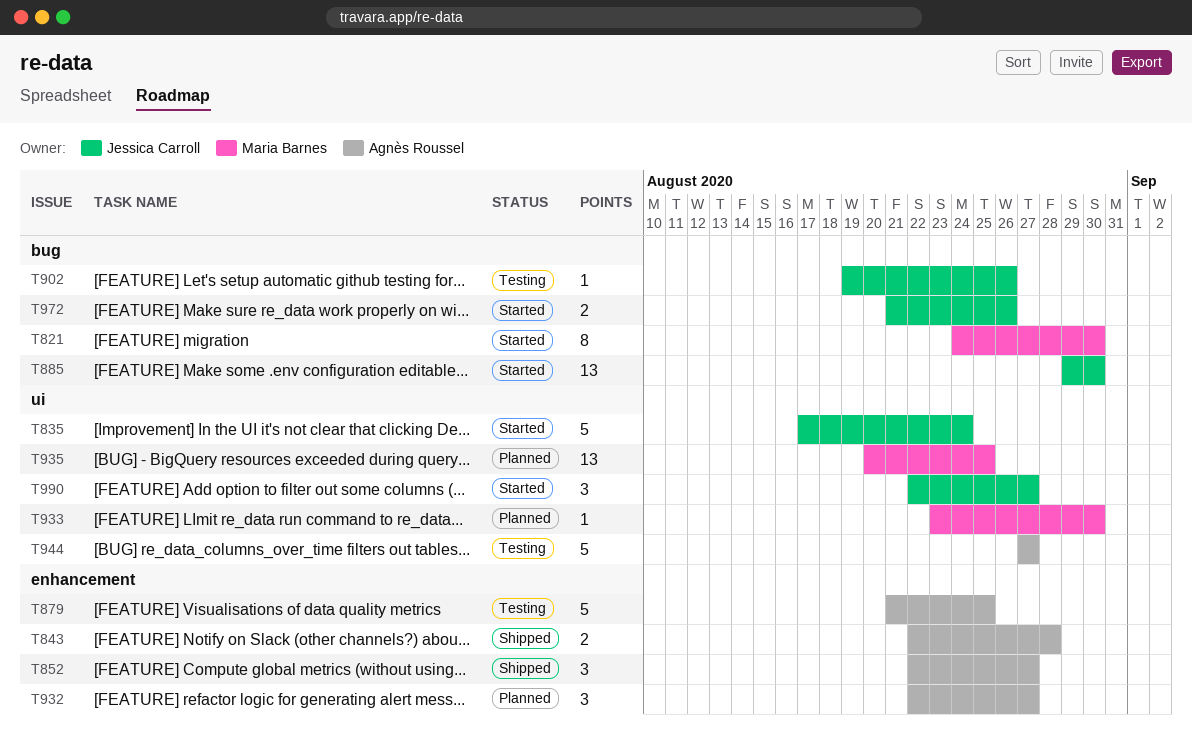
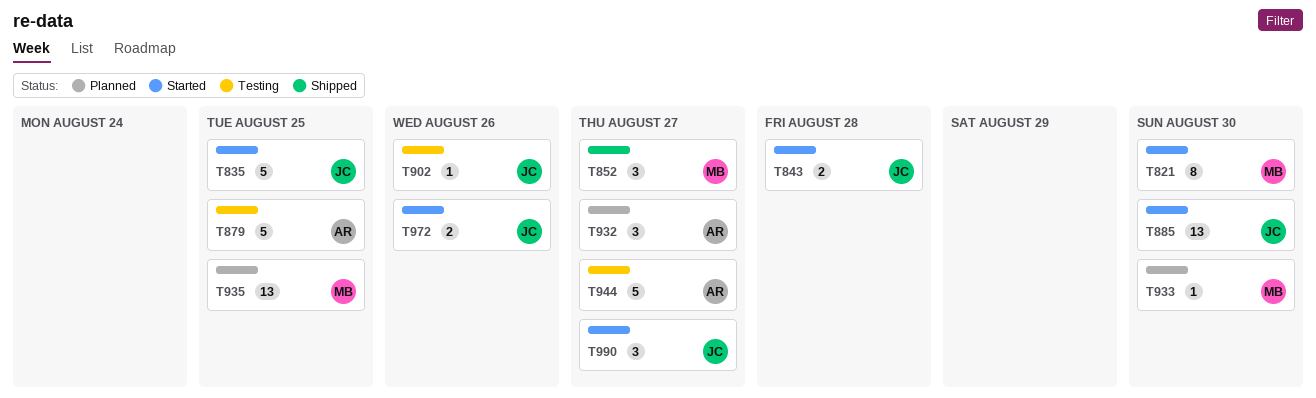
T835, due: Aug 24 -> Aug 25
T843, status: Shipped -> Started
T843, owner: Agnès Roussel -> Jessica Carroll
T852, owner: Agnès Roussel -> Maria Barnes

